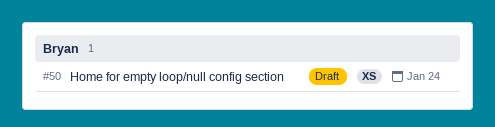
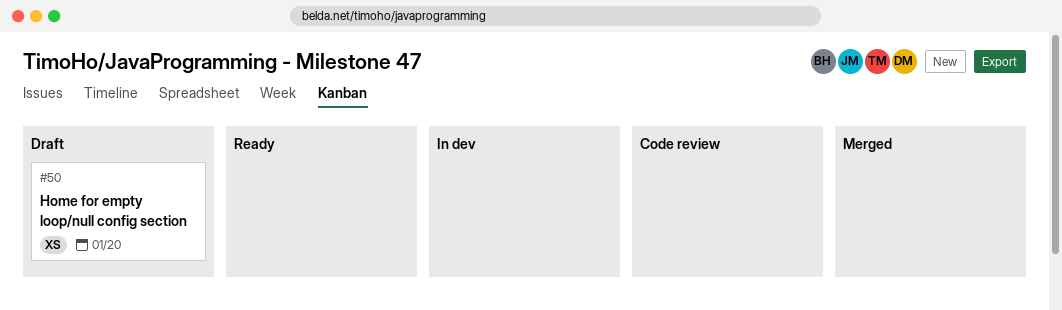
#50, due: Jan 24 -> Jan 20

